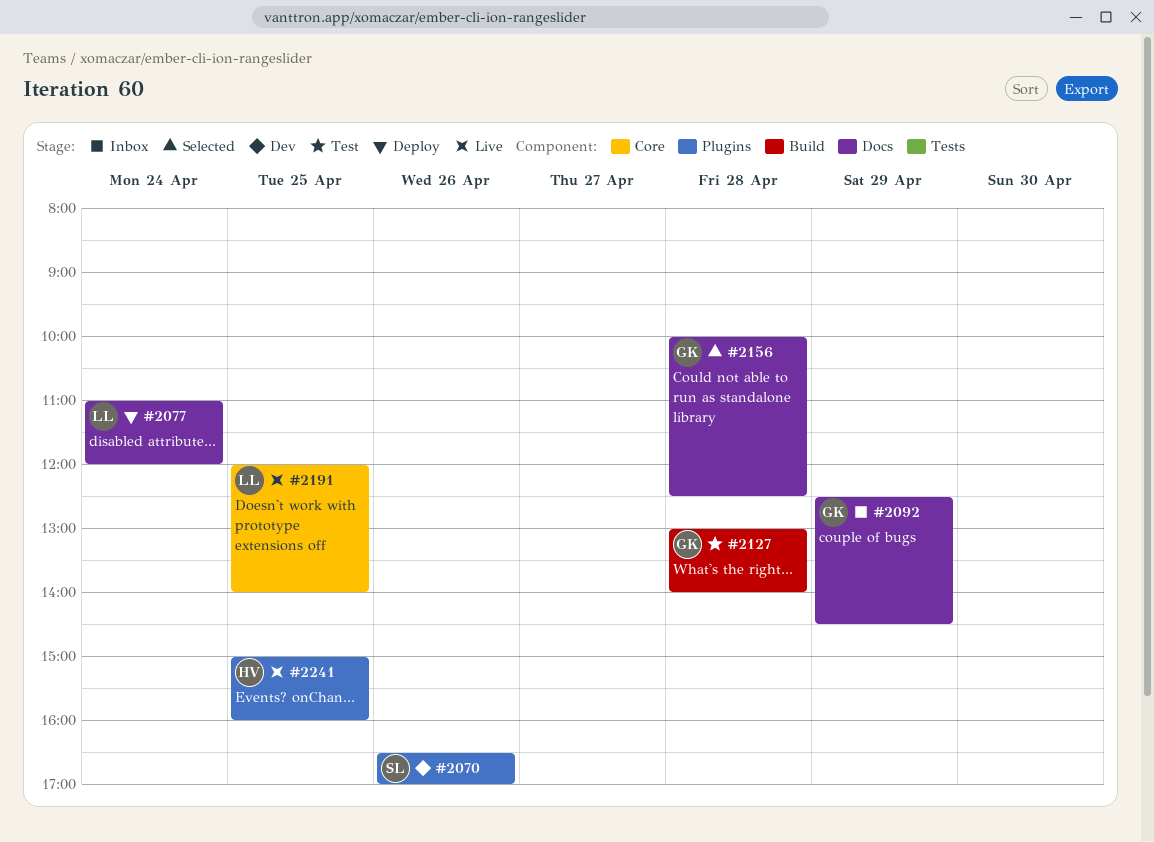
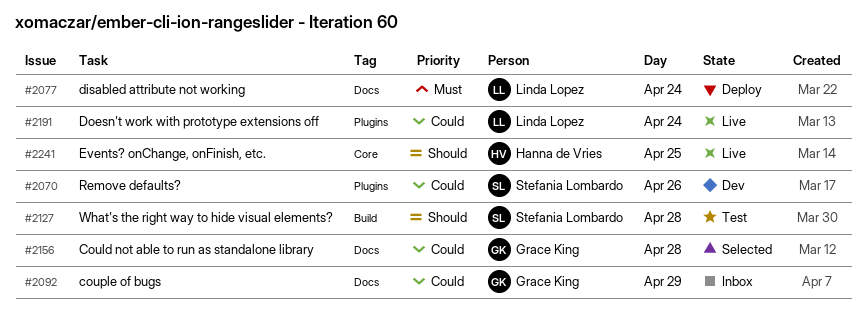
#2127, owner: Grace King -> Stefania Lombardo
#2191, label: Core -> Plugins
#2191, day: Apr 25 -> Apr 24
#2241, label: Plugins -> Core

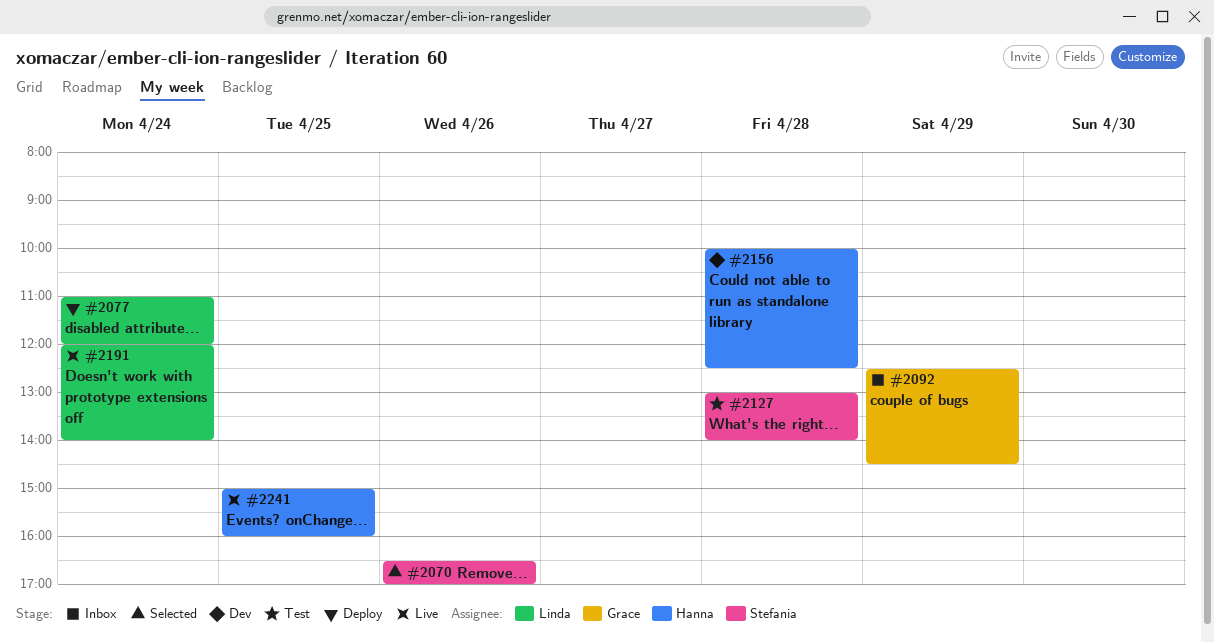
#2070, status: Dev -> Selected
#2156, status: Selected -> Dev
#2156, owner: Grace King -> Hanna de Vries

